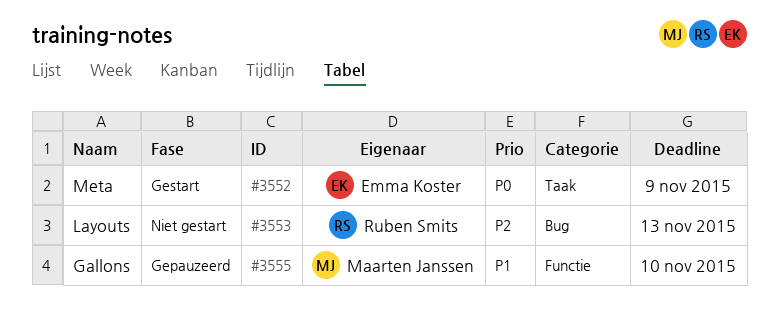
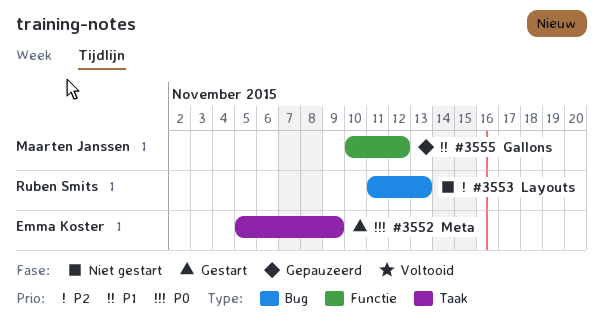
#3555, due: Nov 10 -> Nov 12

